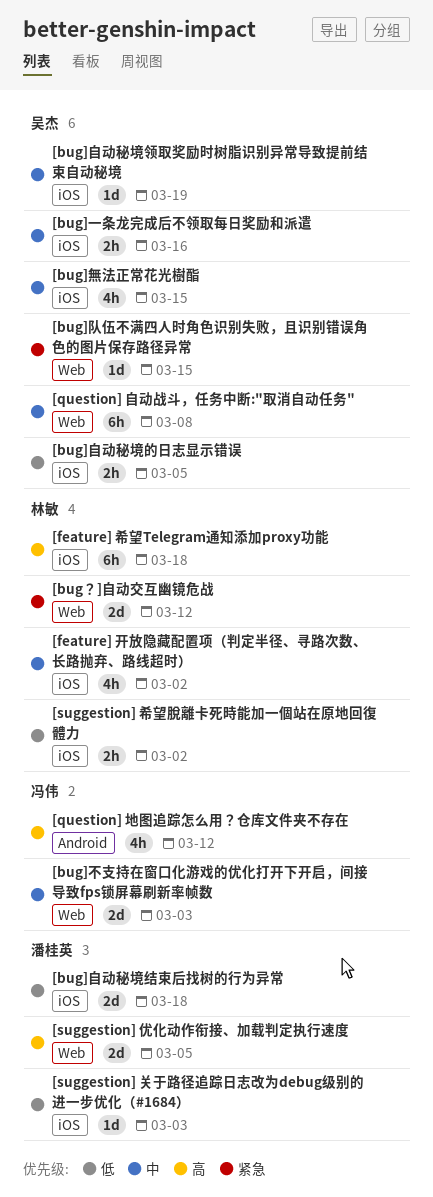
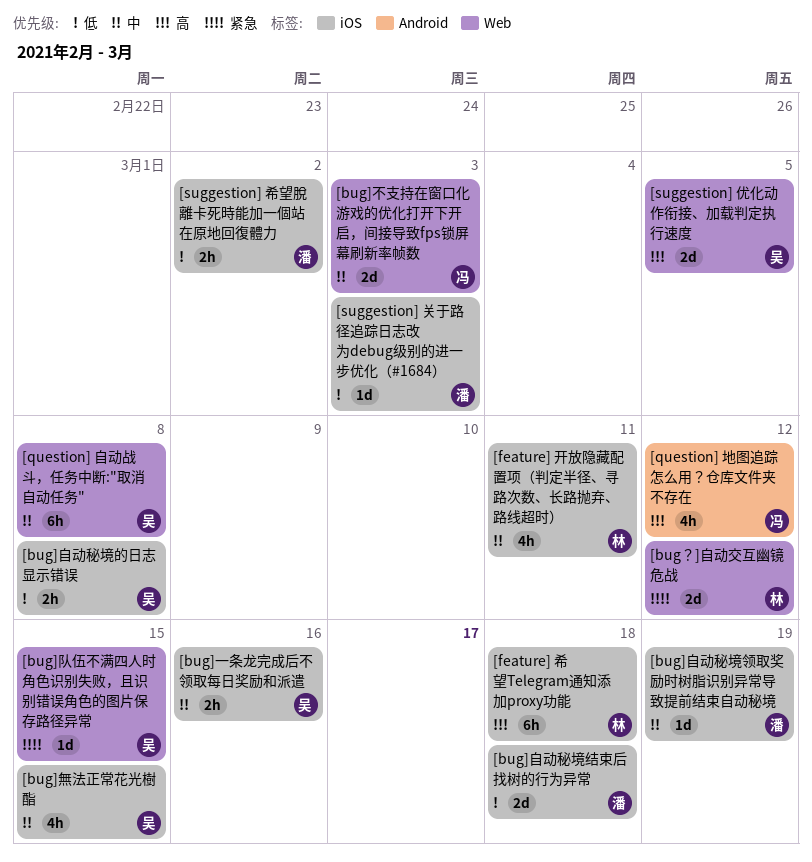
[bug]自动秘境的日志显示错误, due: Mar 5 -> Mar 8
[bug]自动秘境领取奖励时树脂识别异常导致提前结束自动秘境, owner: 吴杰 -> 潘桂英
[feature] 开放隐藏配置项（判定半径、寻路次数、长路抛弃、路线超时）, due: Mar 2 -> Mar 11
[suggestion] 优化动作衔接、加载判定执行速度, owner: 潘桂英 -> 吴杰
[suggestion] 希望脫離卡死時能加一個站在原地回復體力, owner: 林敏 -> 潘桂英

